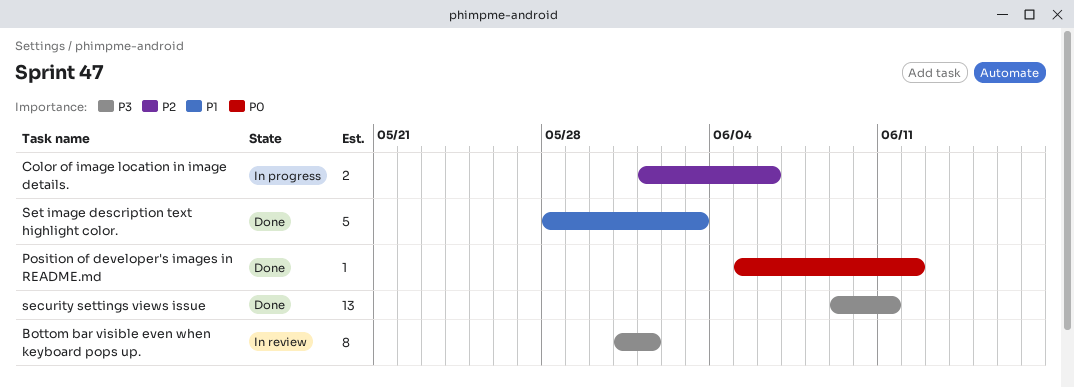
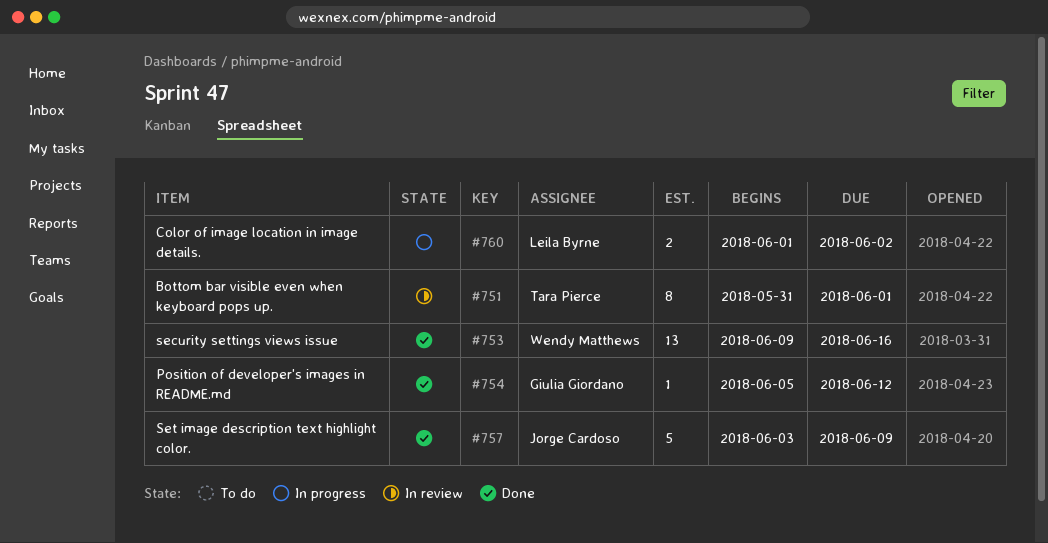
Color of image location in image details., due: Jun 6 -> Jun 2
security settings views issue, due: Jun 11 -> Jun 16
Set image description text highlight color., start: May 28 -> Jun 3
Set image description text highlight color., due: Jun 3 -> Jun 9

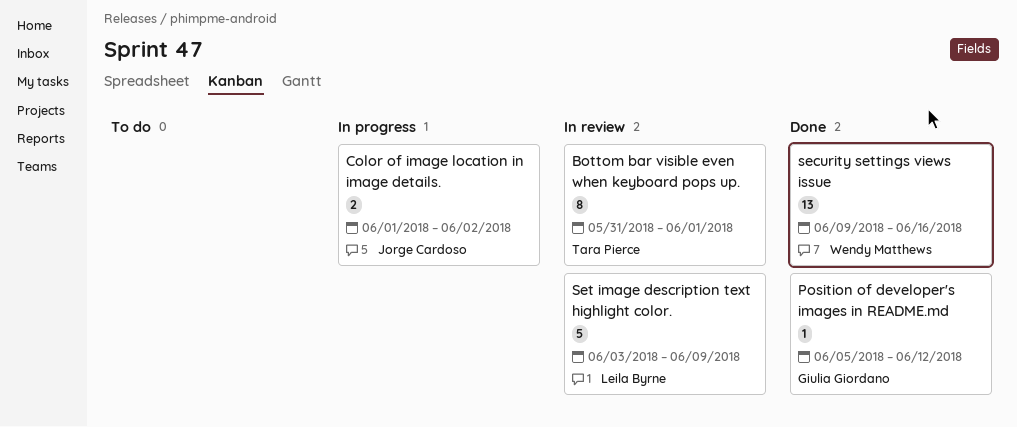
Color of image location in image details., owner: Leila Byrne -> Jorge Cardoso
Set image description text highlight color., status: Done -> In review
Set image description text highlight color., owner: Jorge Cardoso -> Leila Byrne

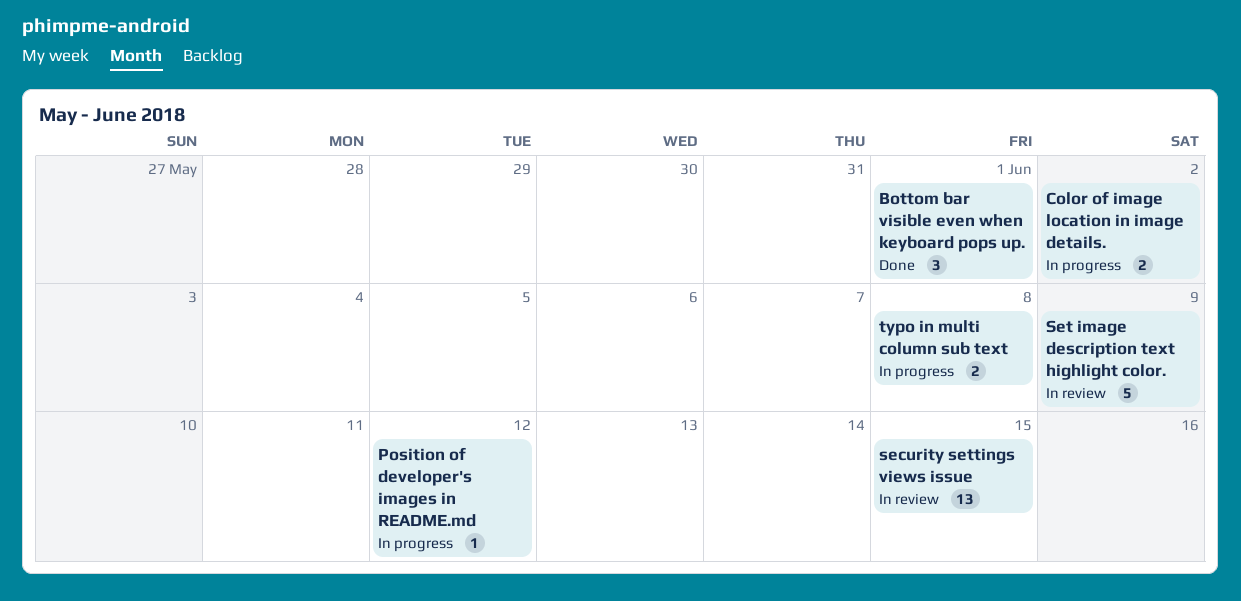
Bottom bar visible even when keyboard pops up., status: In review -> Done
Bottom bar visible even when keyboard pops up., estimate: 8 -> 3
Position of developer's images in README.md, status: Done -> In progress
security settings views issue, status: Done -> In review
security settings views issue, due: Jun 16 -> Jun 15
typo in multi column sub text: none -> present

